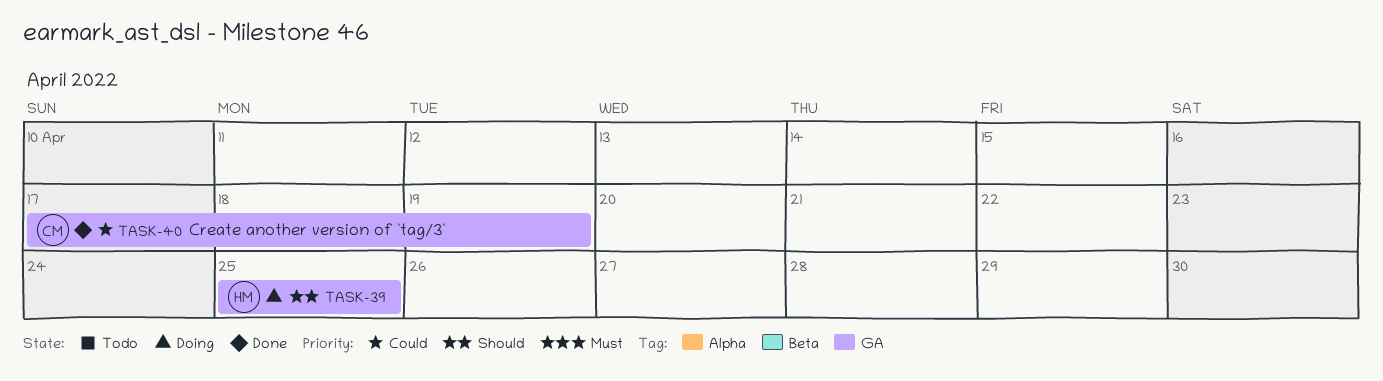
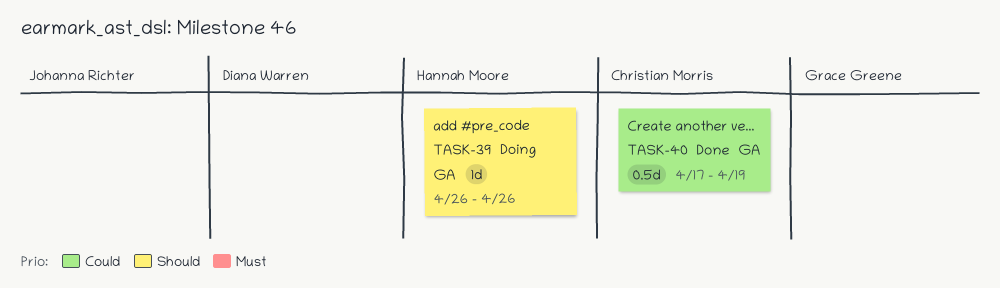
TASK-39, start: Apr 25 -> Apr 26
TASK-39, due: Apr 25 -> Apr 26

